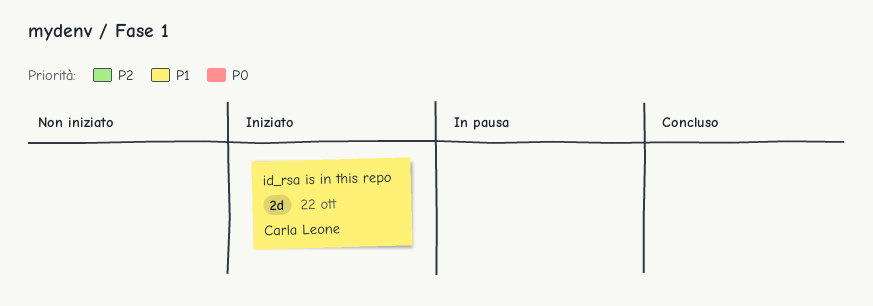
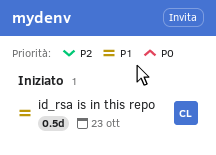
id_rsa is in this repo, estimate: 2d -> 0.5d
id_rsa is in this repo, due: Oct 22 -> Oct 23

